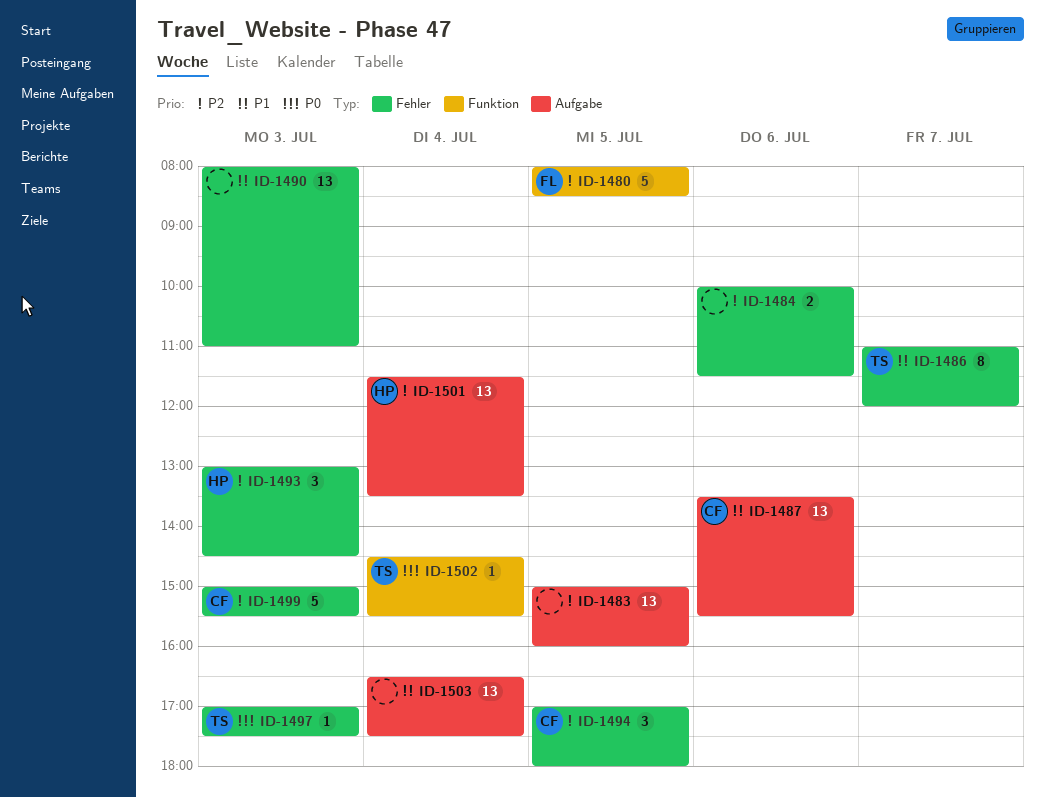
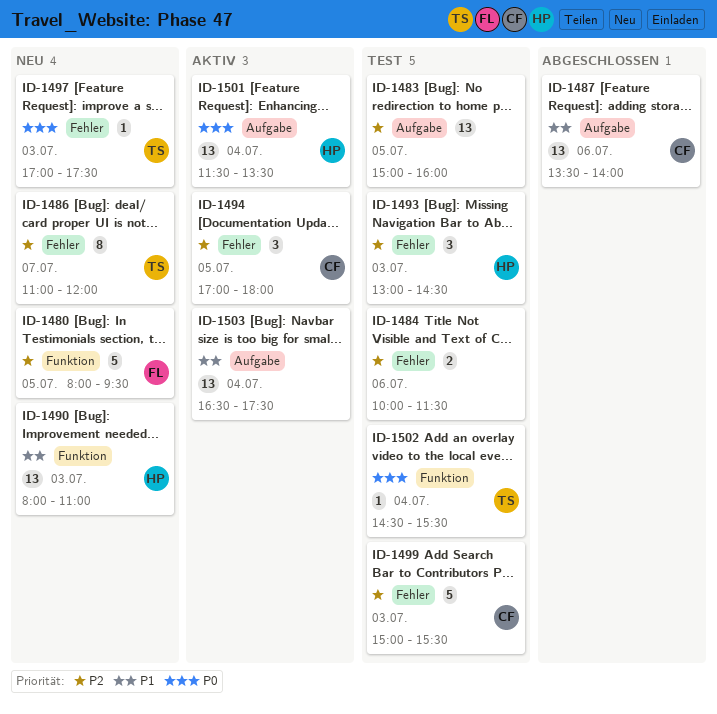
ID-1480, ends: 08:30 -> 09:30
ID-1486, priority: P1 -> P2
ID-1487, ends: 15:30 -> 14:00
ID-1490, owner: none -> HP
ID-1490, label: Fehler -> Funktion
ID-1501, priority: P2 -> P0

